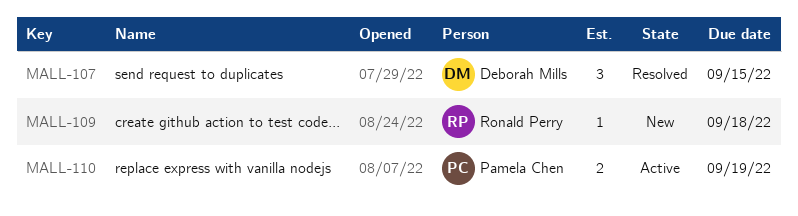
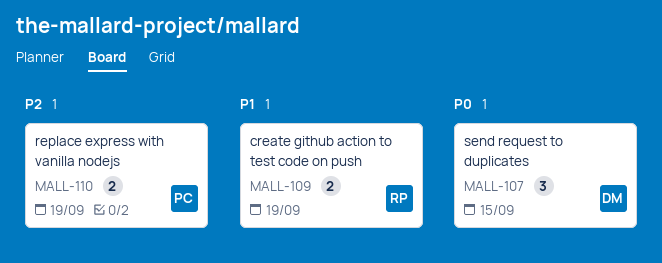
MALL-109, estimate: 1 -> 2
MALL-109, due: Sep 18 -> Sep 19

